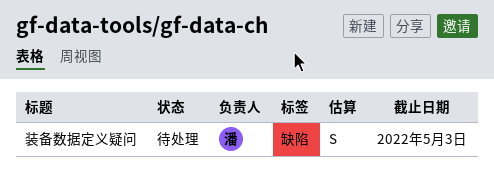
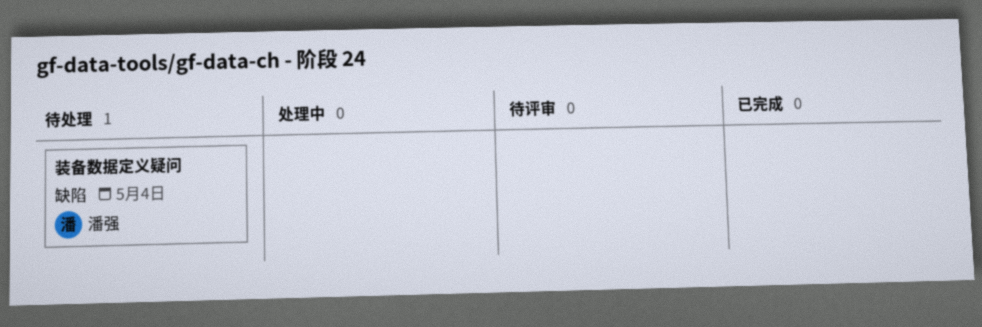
装备数据定义疑问, due: May 3 -> May 4

